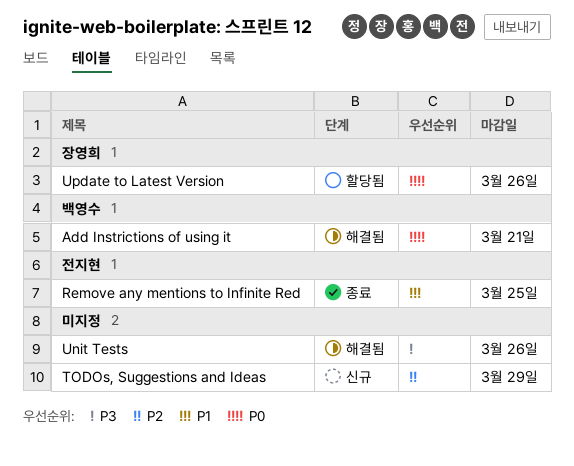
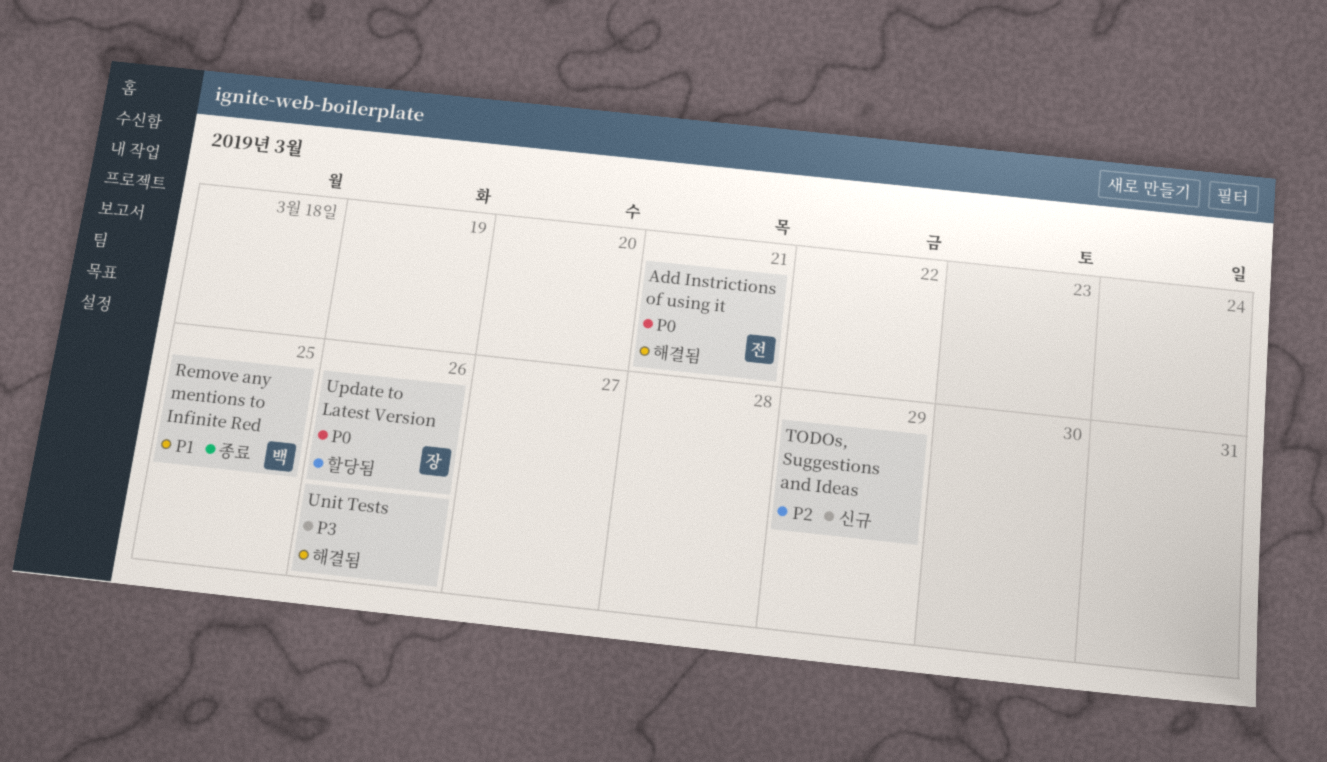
Add Instrictions of using it, owner: 백영수 -> 전지현
Remove any mentions to Infinite Red, owner: 전지현 -> 백영수

